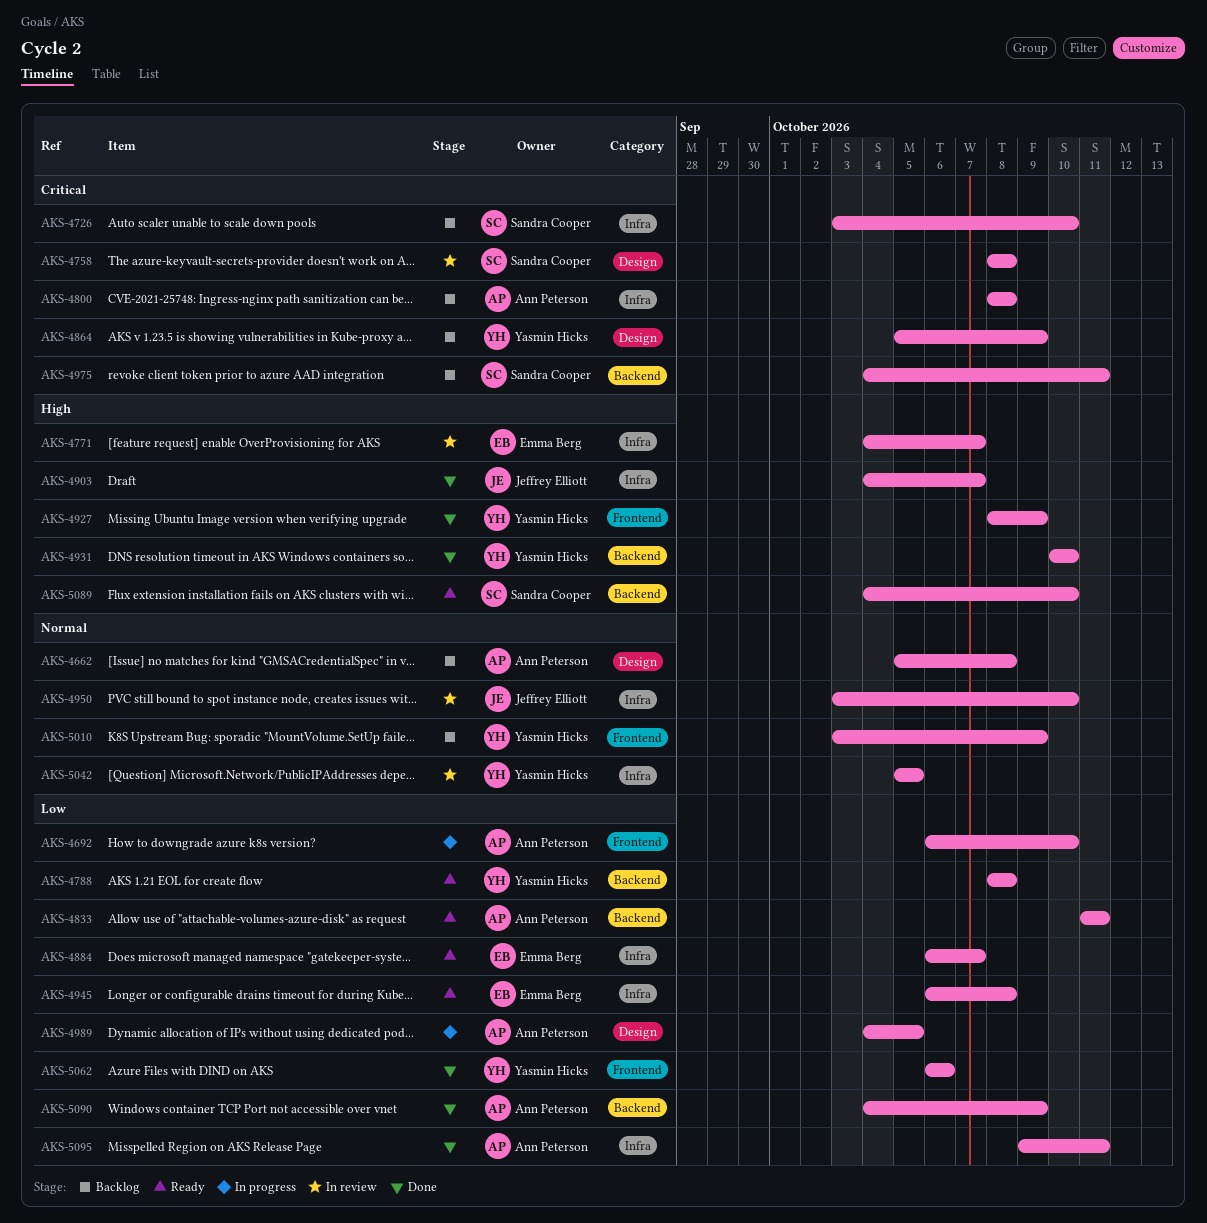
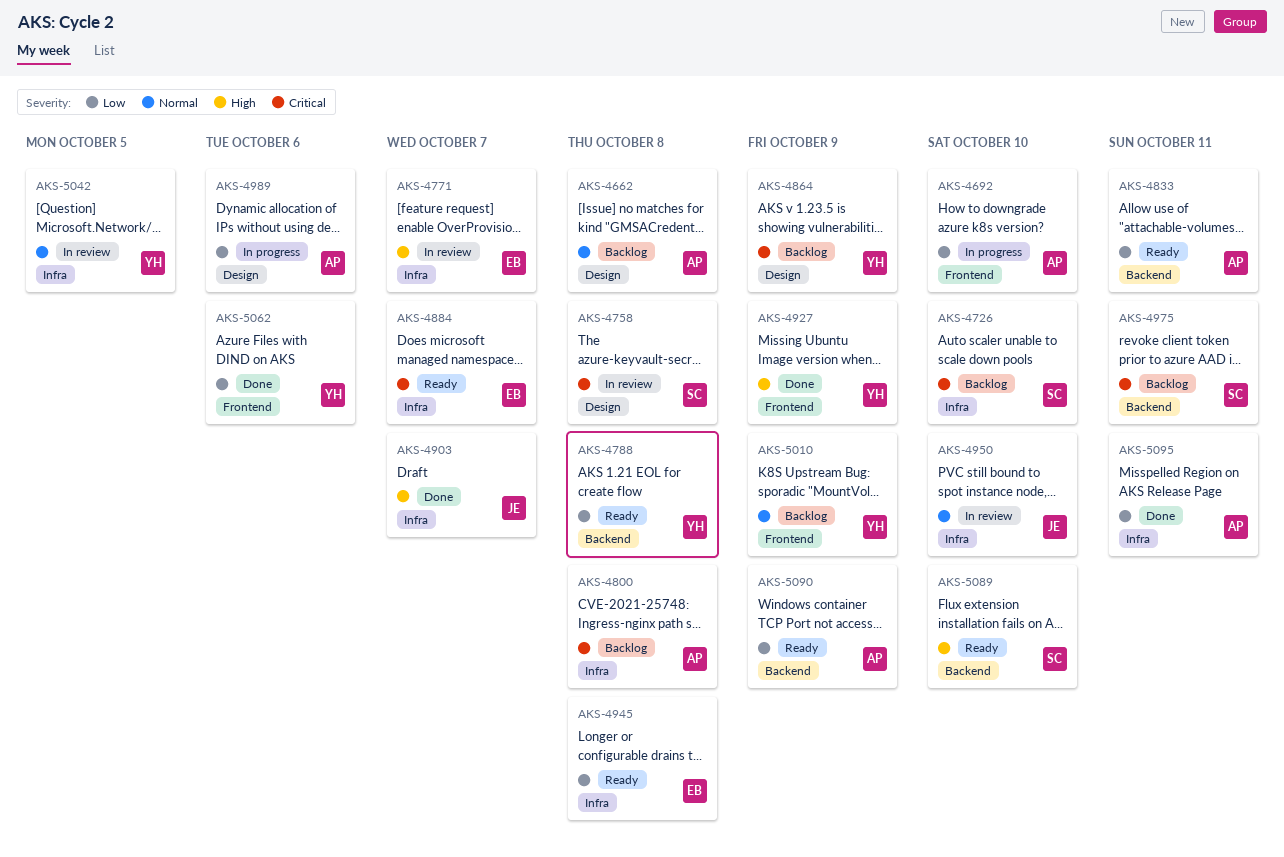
AKS-4884, priority: Low -> Critical
AKS-4931: present -> none
AKS-4989, due: Oct 5 -> Oct 6
AKS-5090, status: Done -> Ready

